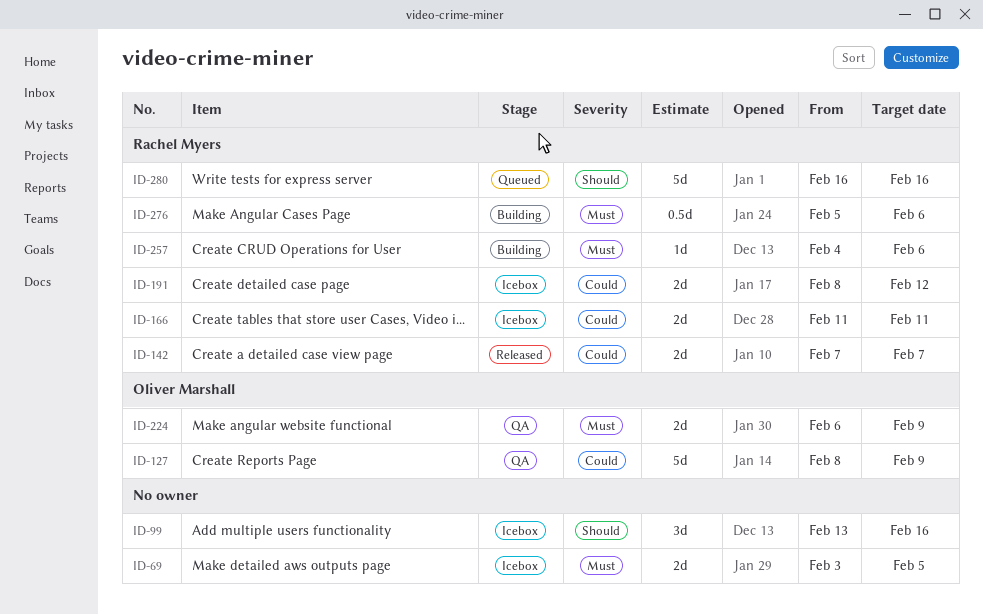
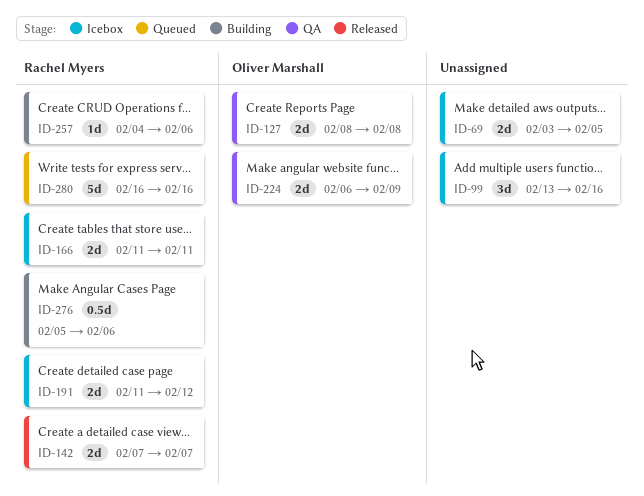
ID-127, estimate: 5d -> 2d
ID-127, due: Feb 9 -> Feb 8
ID-191, start: Feb 8 -> Feb 11

